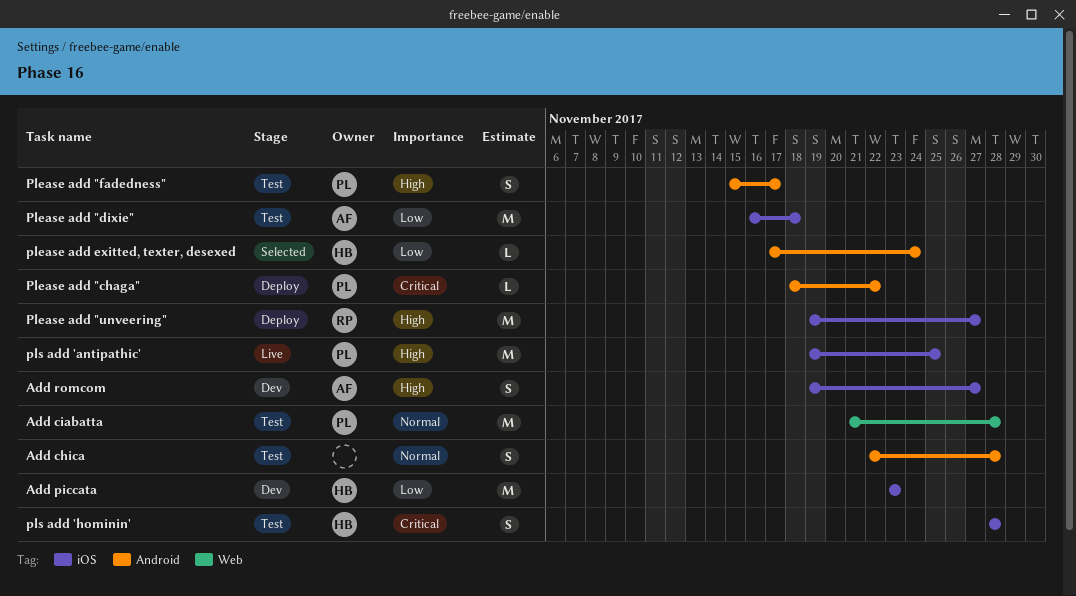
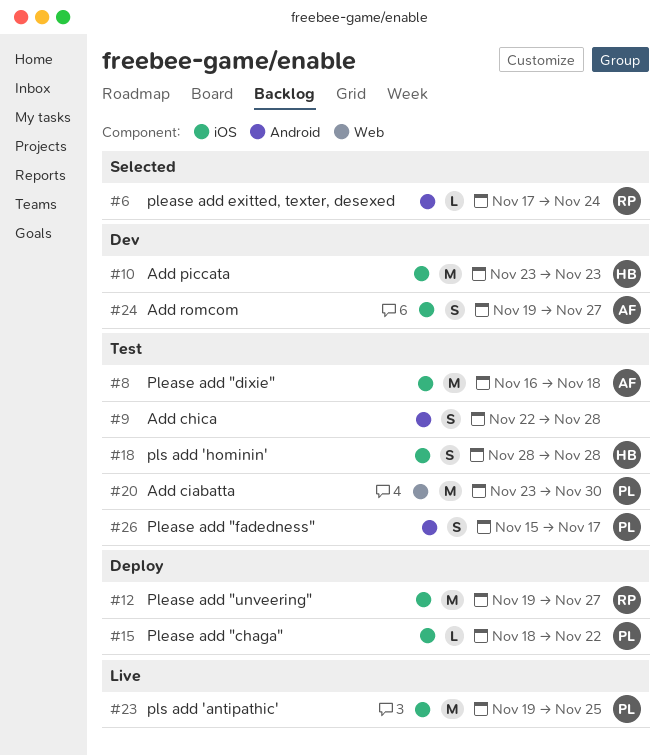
Add ciabatta, start: Nov 21 -> Nov 23
Add ciabatta, due: Nov 28 -> Nov 30
Please add "chaga", label: Android -> iOS
please add exitted, texter, desexed, owner: HB -> RP

